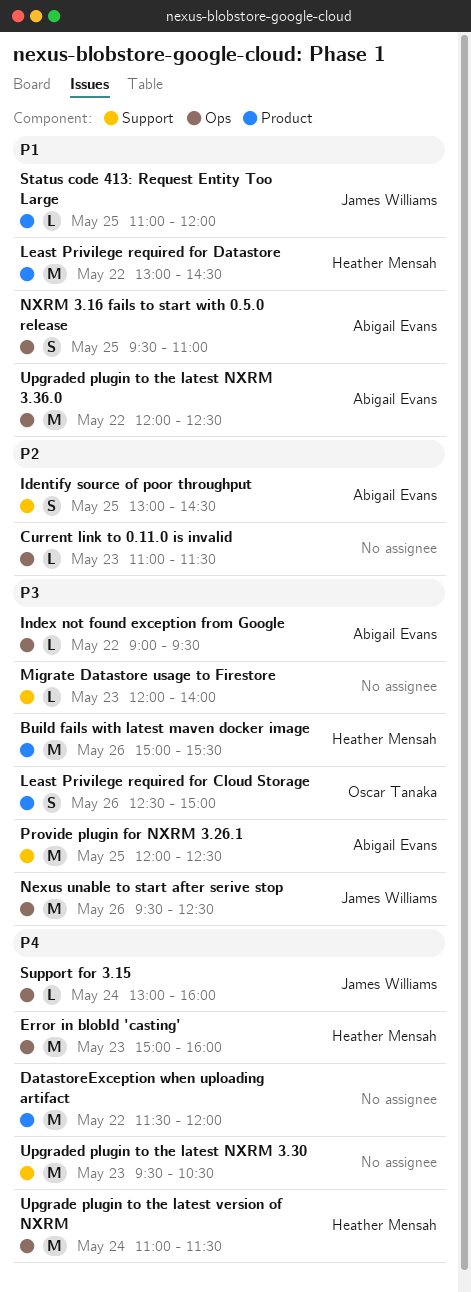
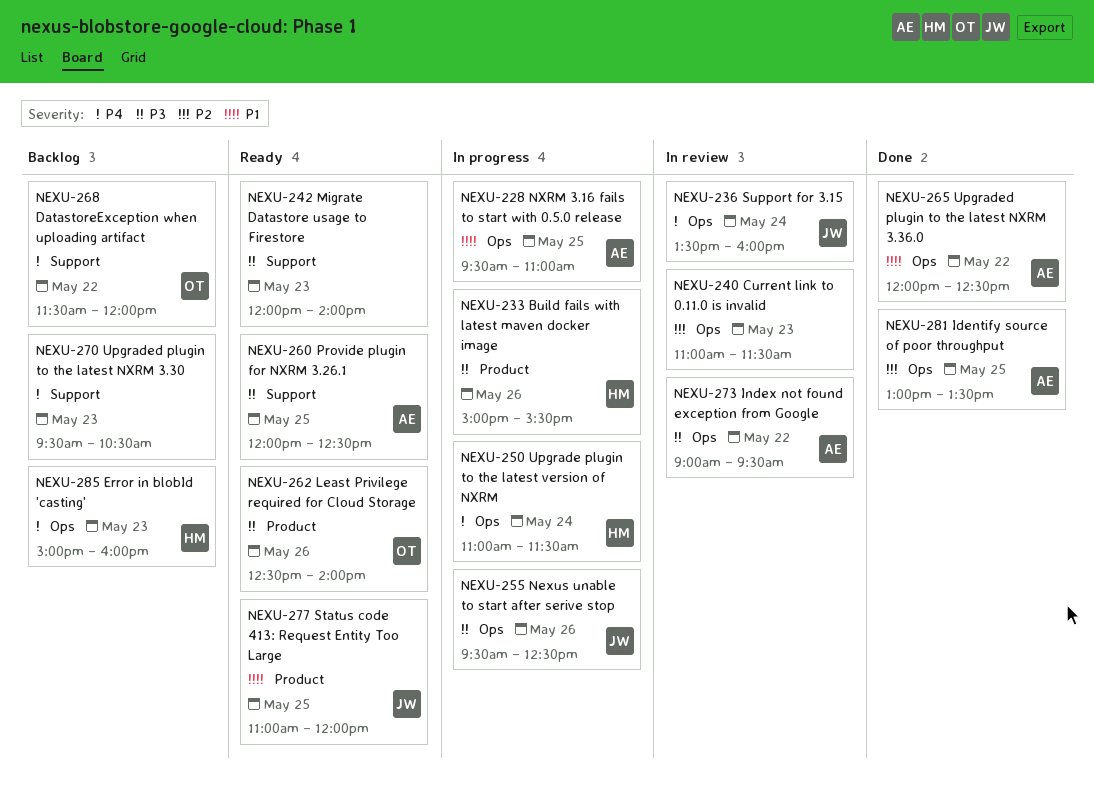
DatastoreException when uploading artifact, owner: none -> Oscar Tanaka
DatastoreException when uploading artifact, label: Product -> Support
Identify source of poor throughput, label: Support -> Ops
Identify source of poor throughput, ends: 14:30 -> 13:30
Least Privilege required for Cloud Storage, ends: 15:00 -> 14:00
Least Privilege required for Datastore: present -> none
Support for 3.15, begins: 13:00 -> 13:30

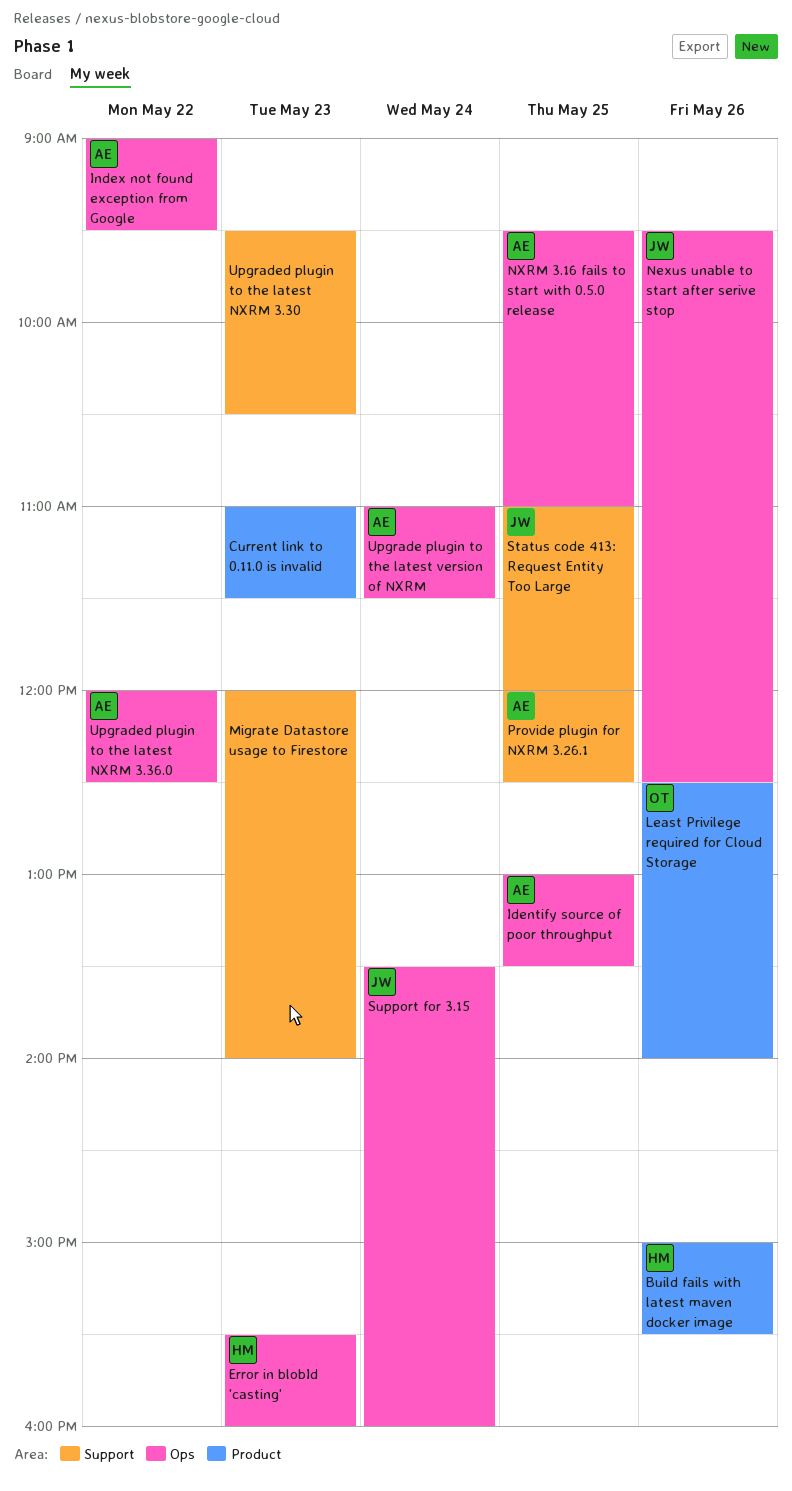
Current link to 0.11.0 is invalid, label: Ops -> Product
DatastoreException when uploading artifact: present -> none
Error in blobId 'casting', begins: 15:00 -> 15:30
Status code 413: Request Entity Too Large, label: Product -> Support
Upgrade plugin to the latest version of NXRM, owner: HM -> AE

